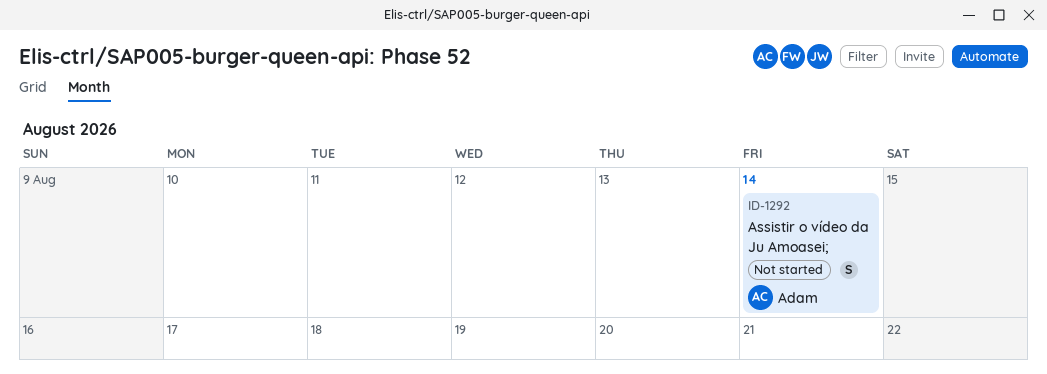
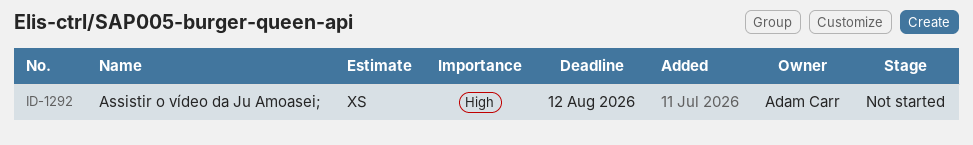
ID-1292, estimate: S -> XS
ID-1292, due: Aug 14 -> Aug 12

